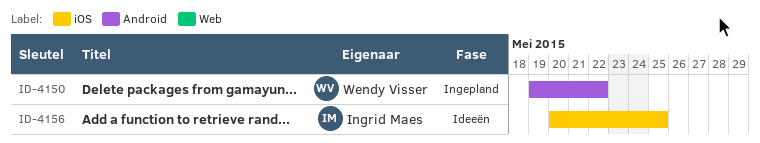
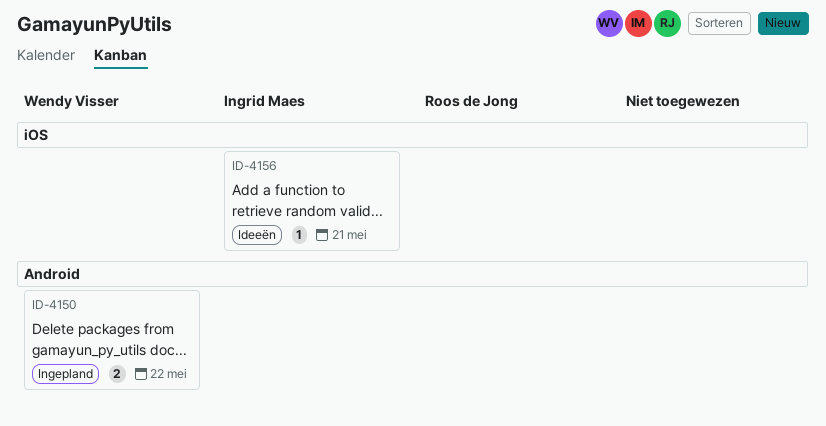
ID-4156, due: May 25 -> May 21

